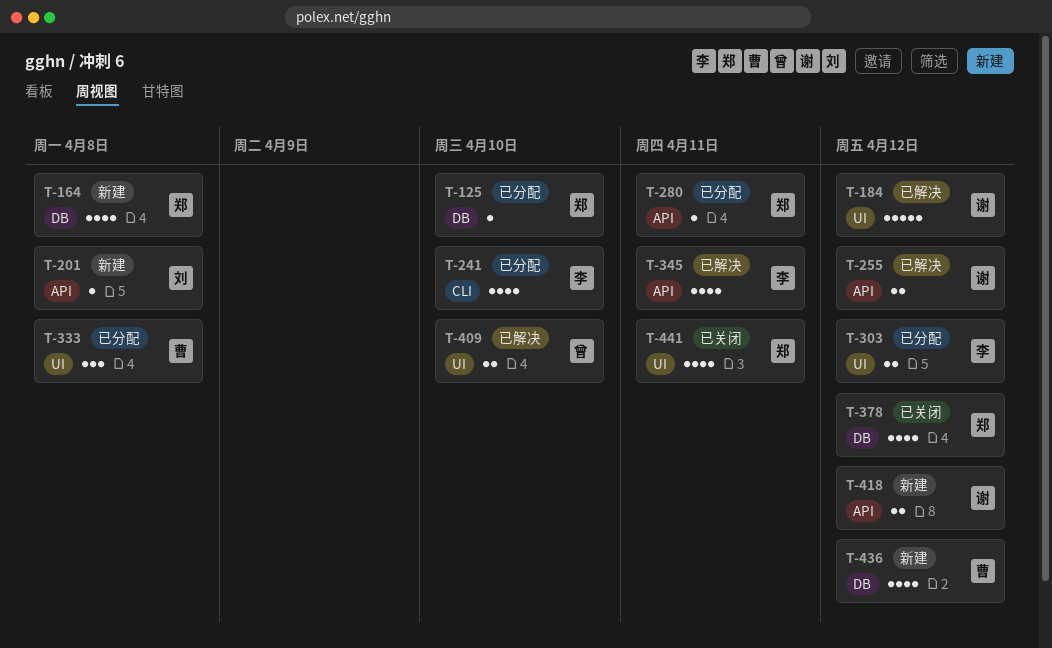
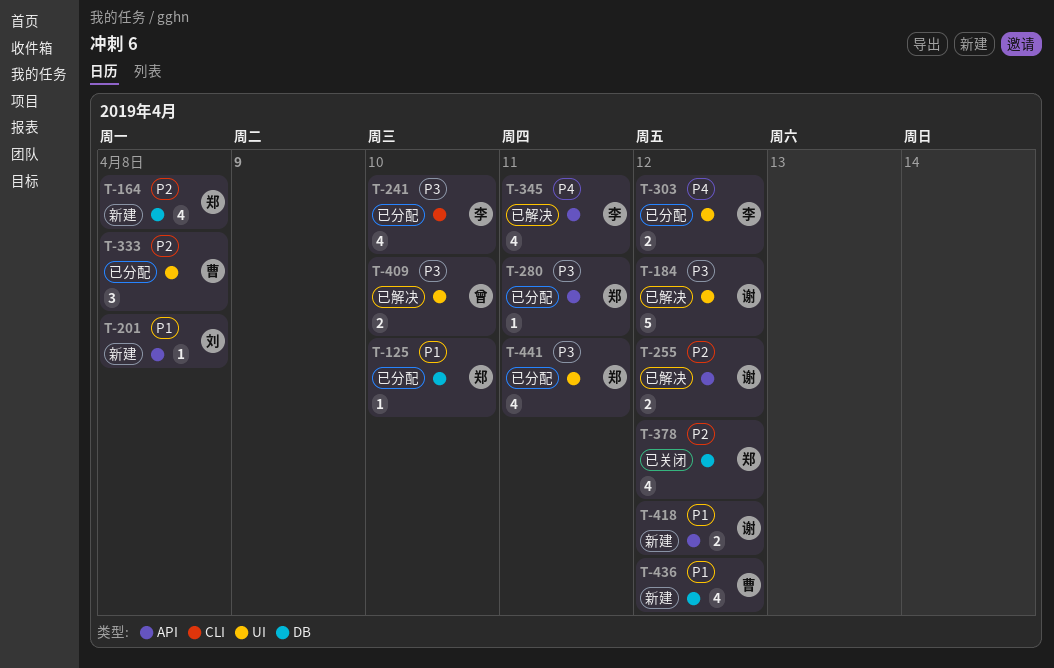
T-441, status: 已关闭 -> 已分配

